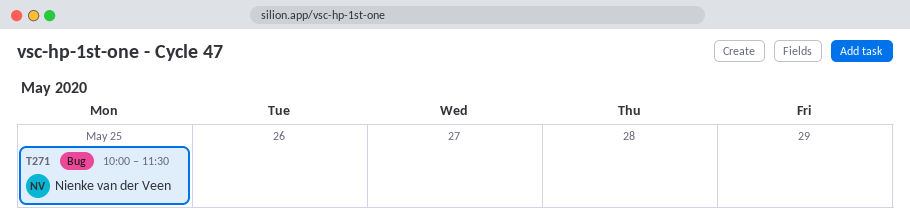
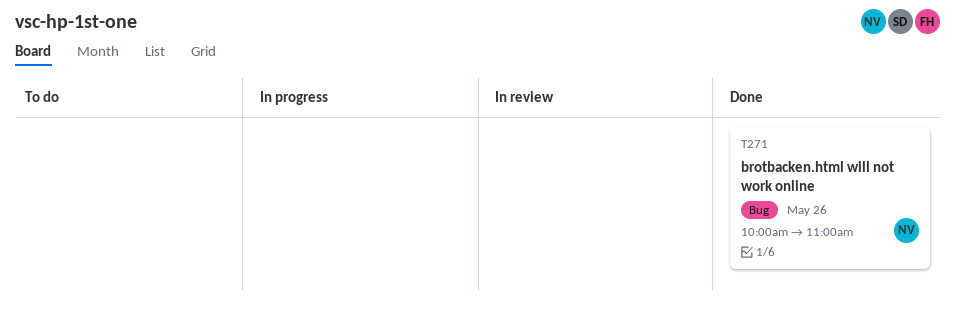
T271, day: May 25 -> May 26
T271, ends: 11:30 -> 11:00

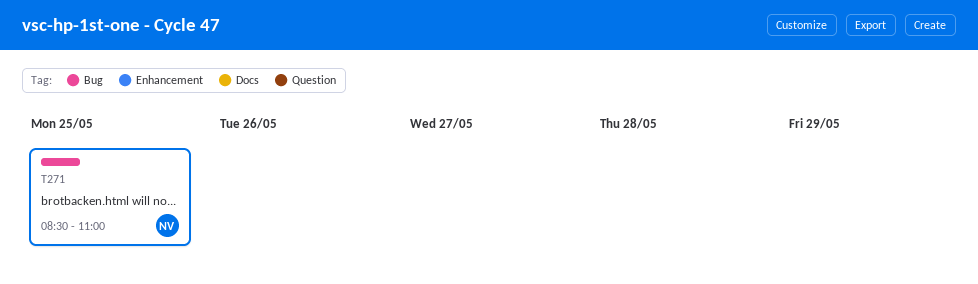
T271, day: May 26 -> May 25
T271, begins: 10:00 -> 08:30

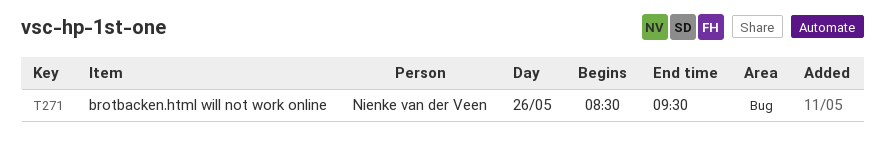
T271, day: May 25 -> May 26
T271, ends: 11:00 -> 09:30

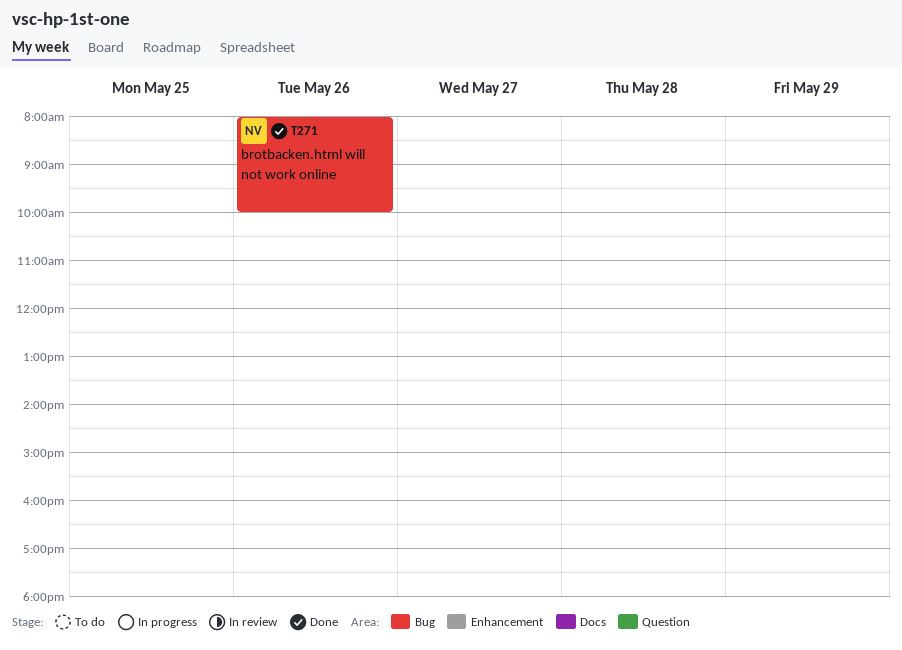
T271, begins: 08:30 -> 08:00
T271, ends: 09:30 -> 10:00

